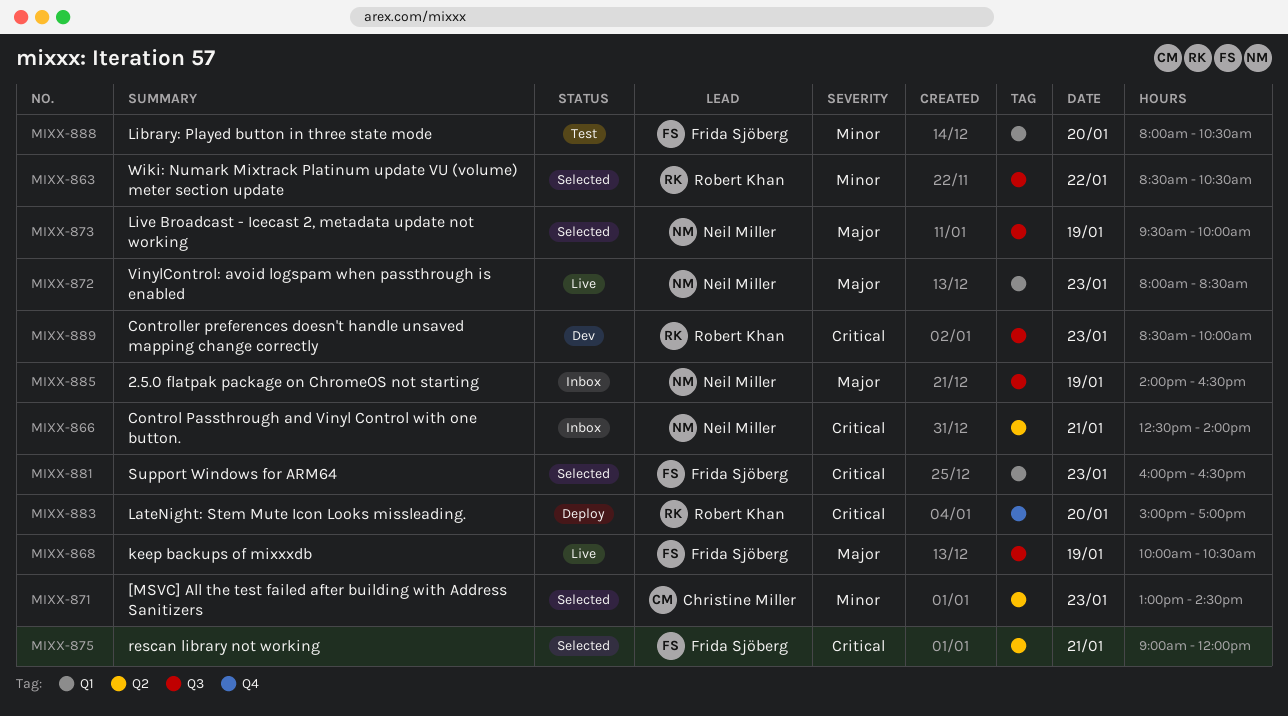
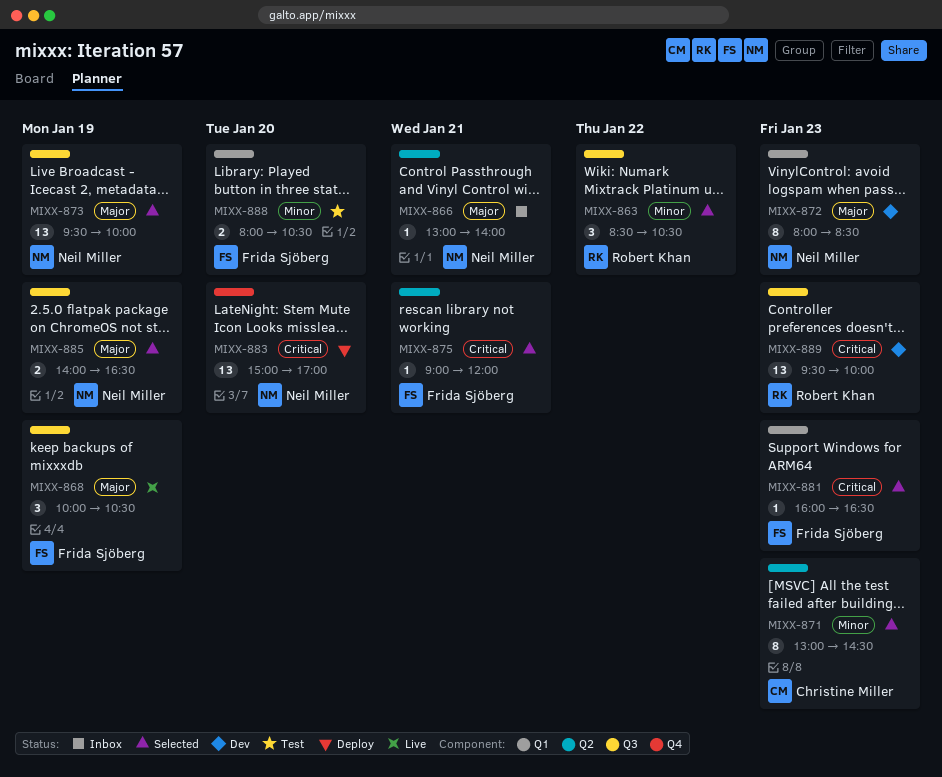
MIXX-866, priority: Critical -> Major
MIXX-866, begins: 12:30 -> 13:00
MIXX-872, status: Live -> Dev
MIXX-883, owner: Robert Khan -> Neil Miller
MIXX-885, status: Inbox -> Selected
MIXX-889, begins: 08:30 -> 09:30

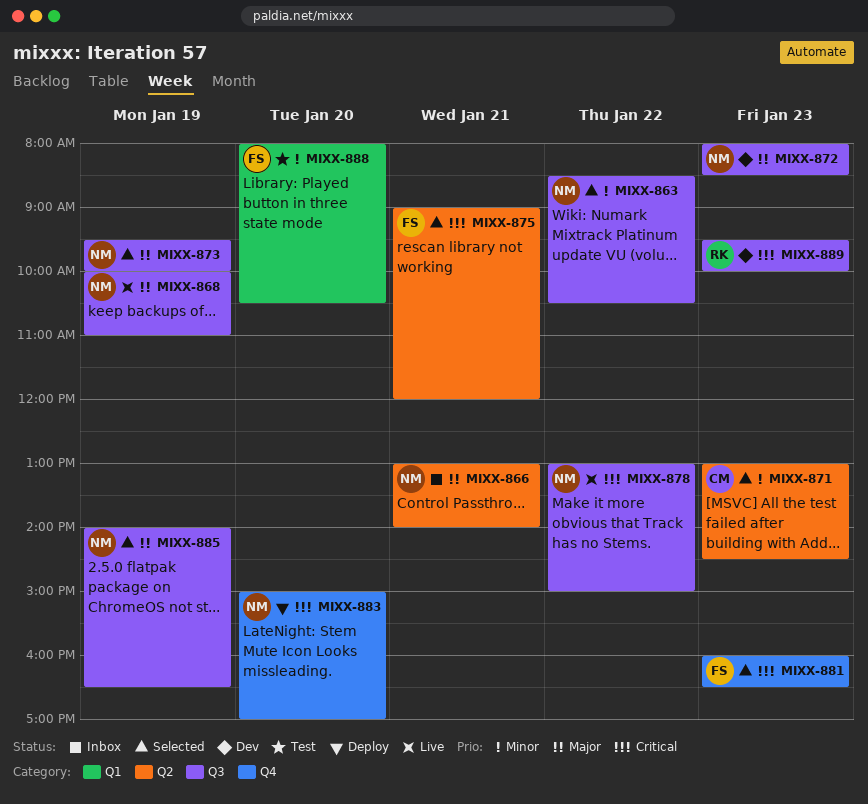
MIXX-863, owner: Robert Khan -> Neil Miller
MIXX-868, owner: Frida Sjöberg -> Neil Miller
MIXX-868, ends: 10:30 -> 11:00
MIXX-872, label: Q1 -> Q3
MIXX-878: none -> present
MIXX-881, label: Q1 -> Q4

